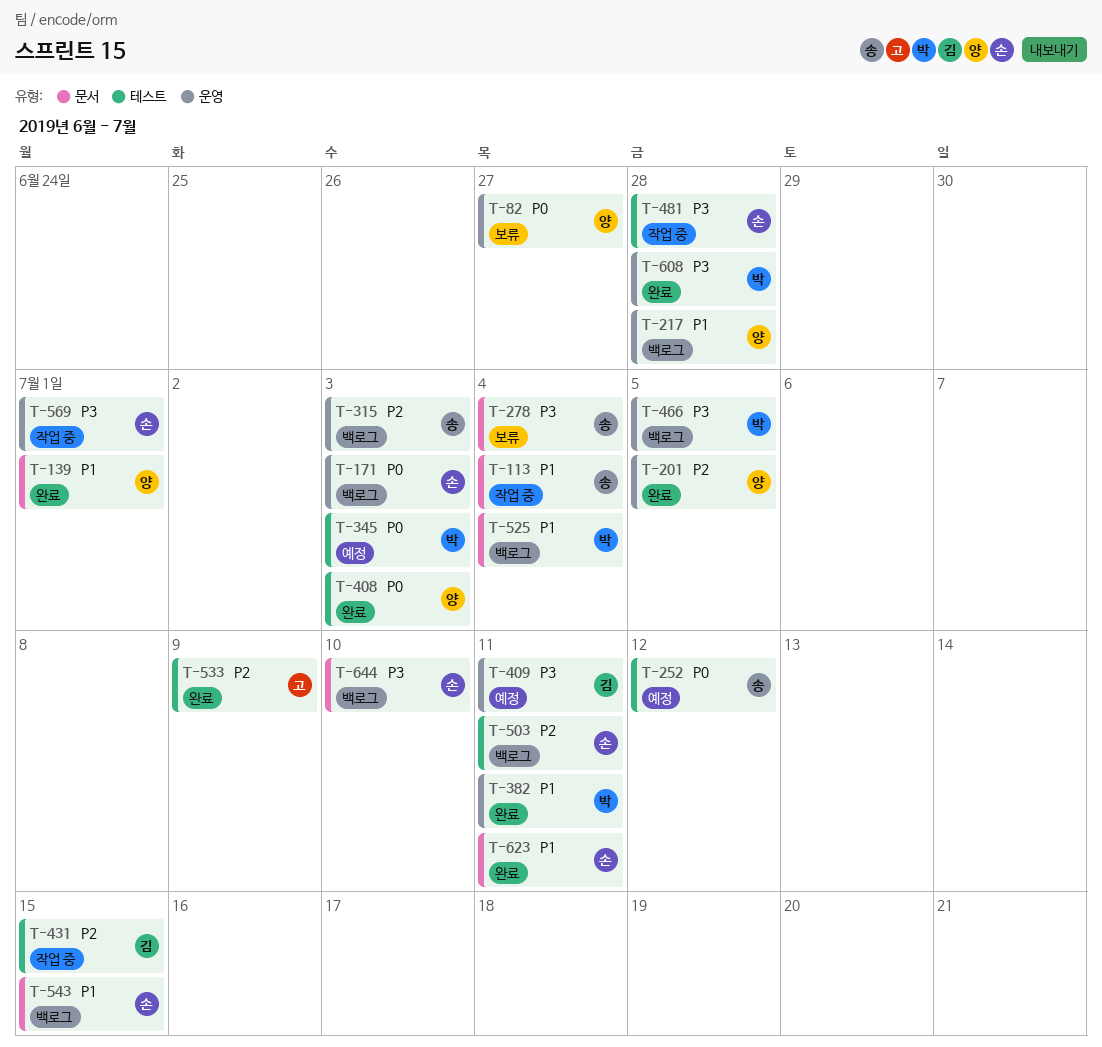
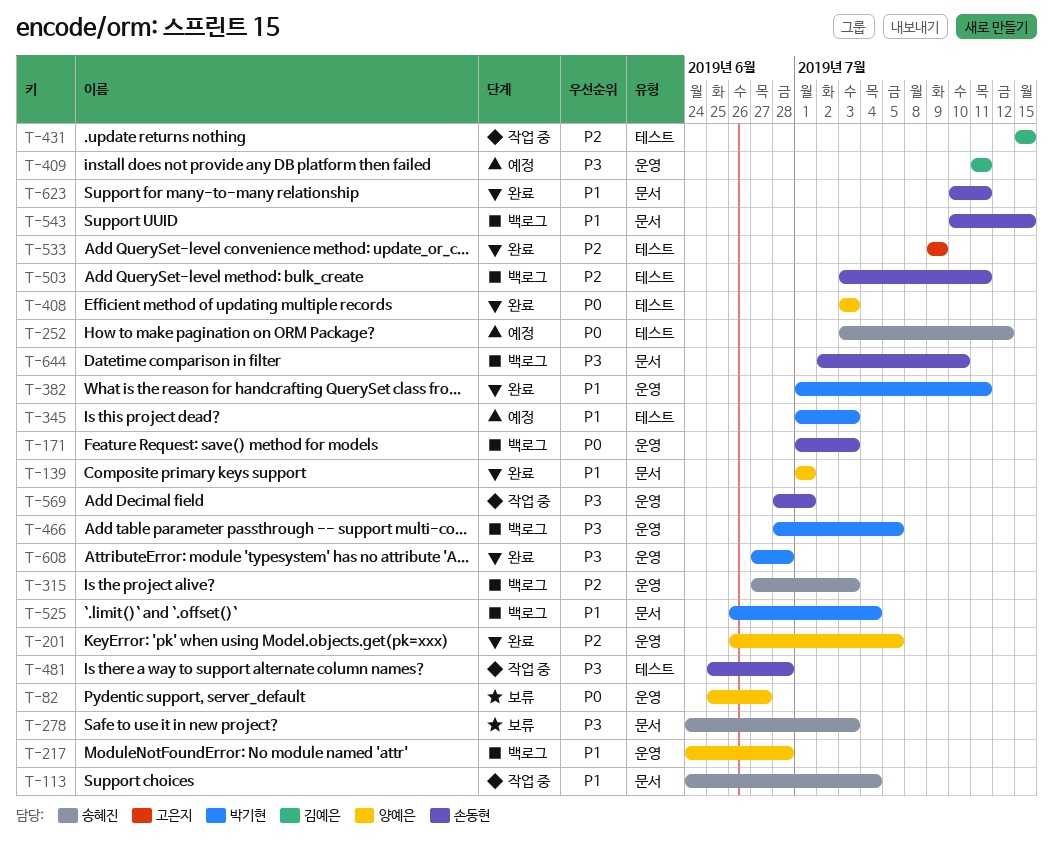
T-278, due: Jul 4 -> Jul 3
T-345, priority: P0 -> P1

